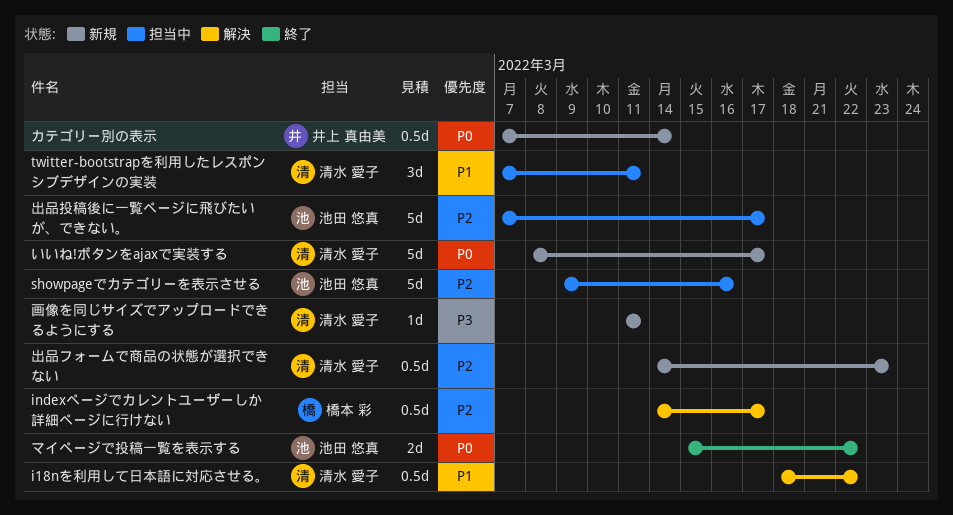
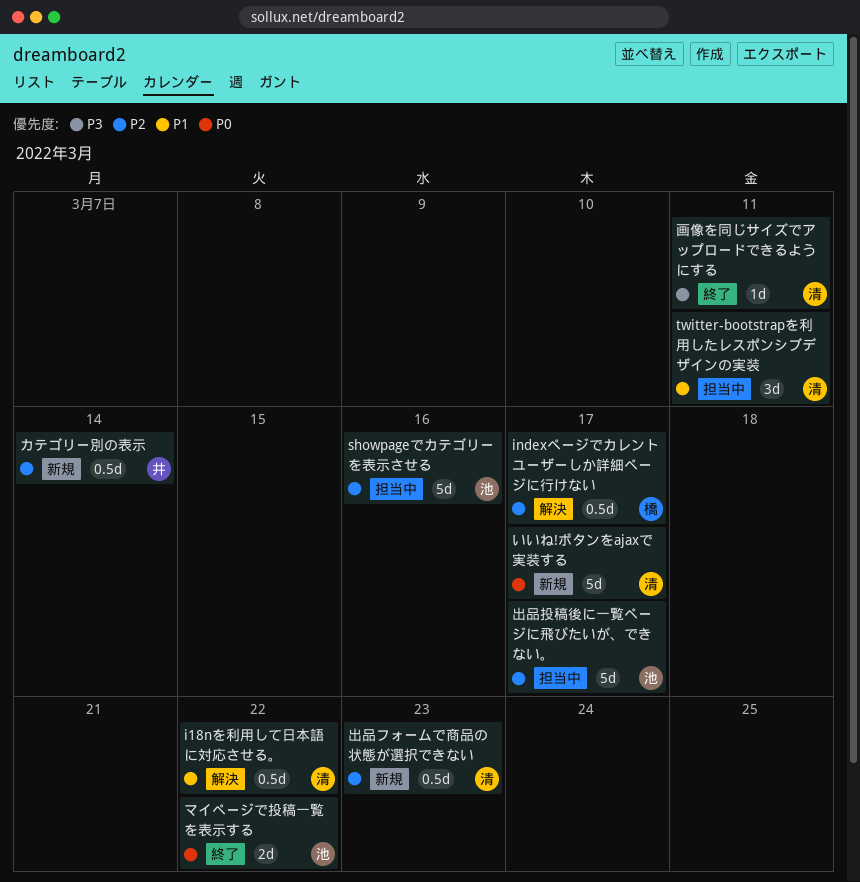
カテゴリー別の表示, priority: P0 -> P2
画像を同じサイズでアップロードできるようにする, status: 新規 -> 終了

